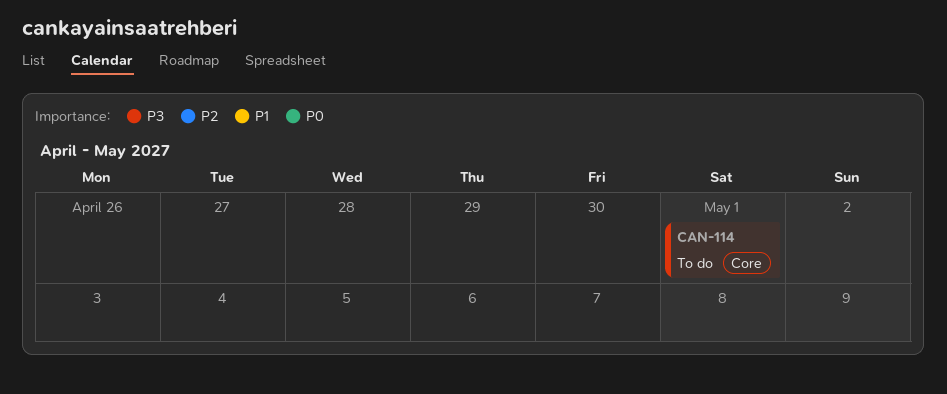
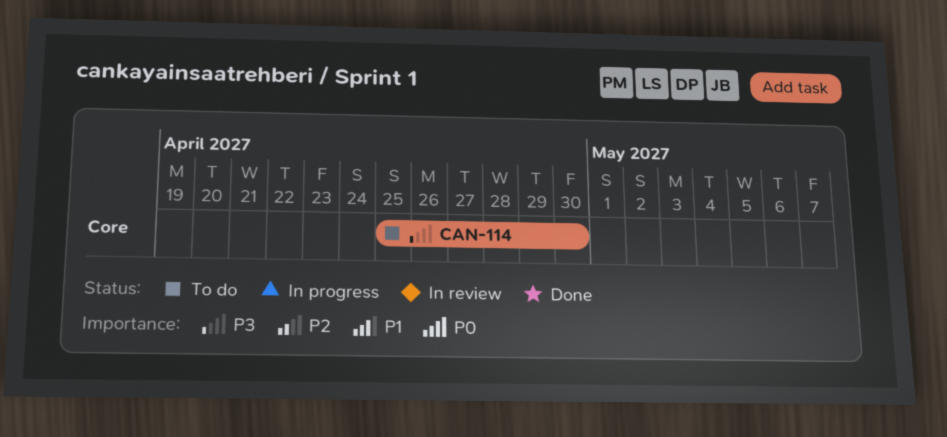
CAN-114, due: May 1 -> Apr 30

